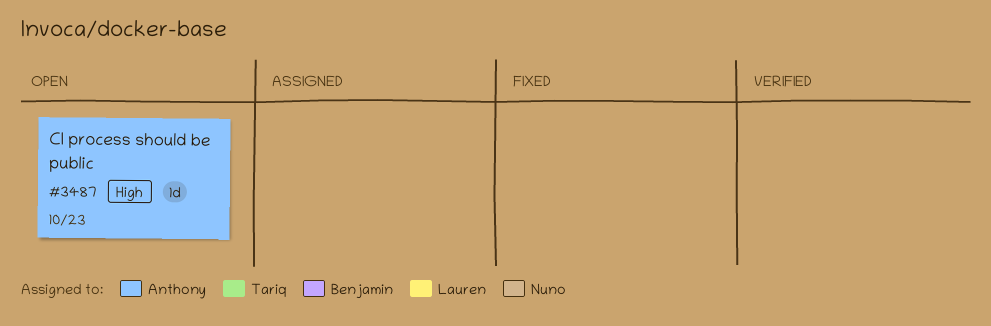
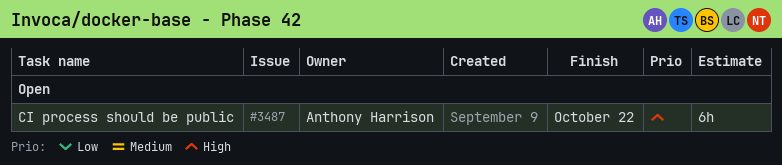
#3487, estimate: 1d -> 6h
#3487, due: Oct 23 -> Oct 22

